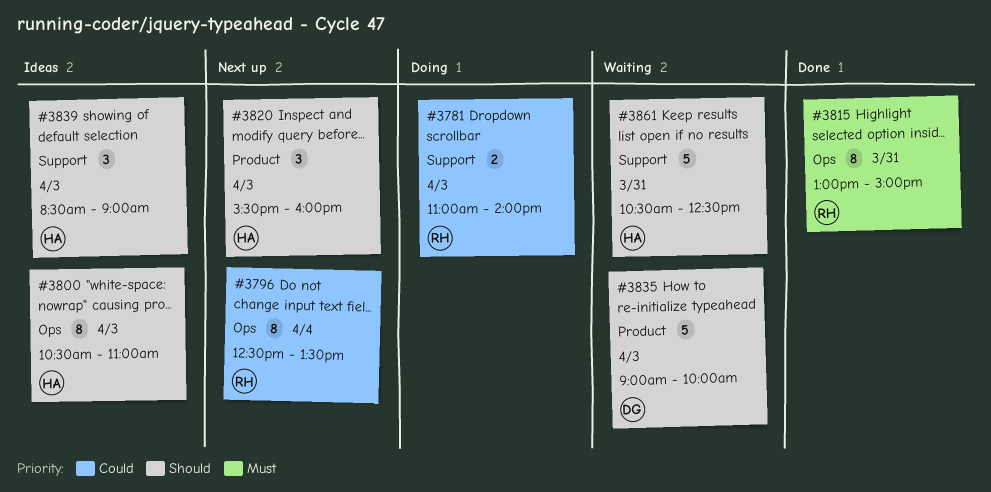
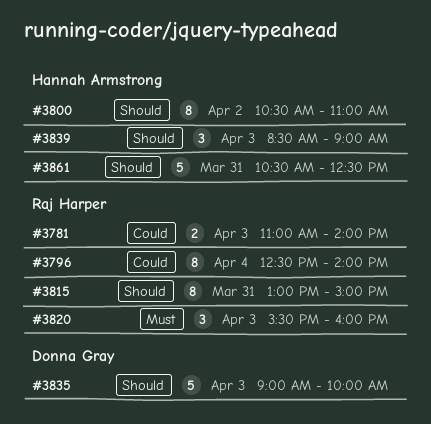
#3796, ends: 13:30 -> 14:00
#3800, day: Apr 3 -> Apr 2
#3815, priority: Must -> Should
#3820, owner: Hannah Armstrong -> Raj Harper
#3820, priority: Should -> Must

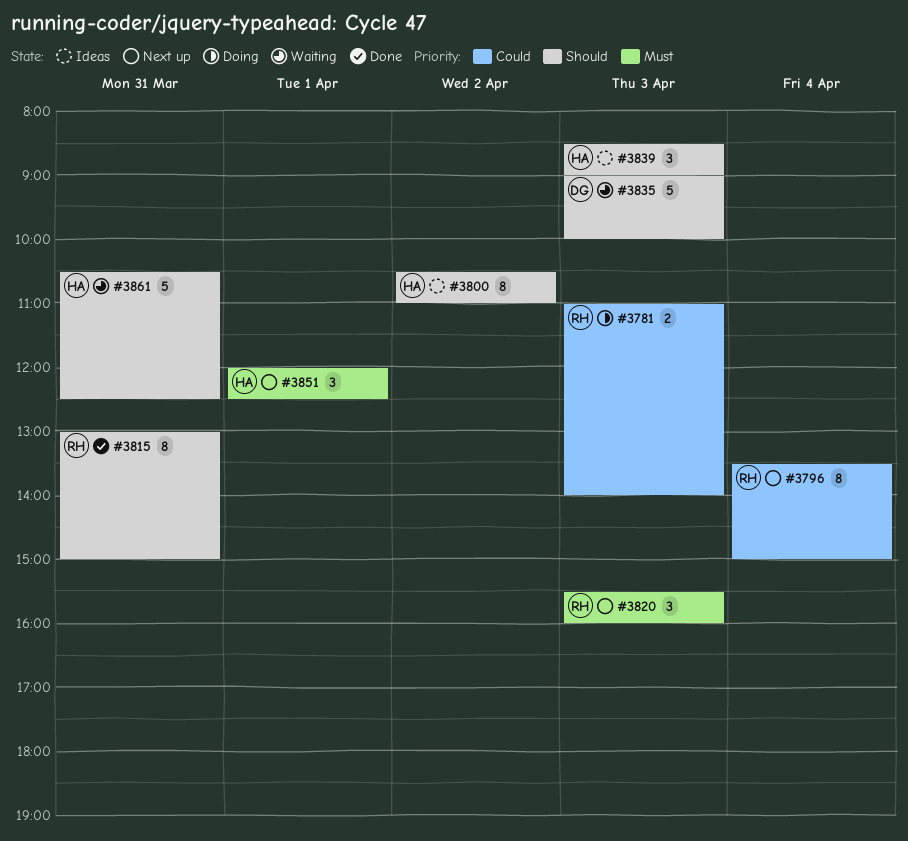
#3796, begins: 12:30 -> 13:30
#3796, ends: 14:00 -> 15:00
#3851: none -> present

